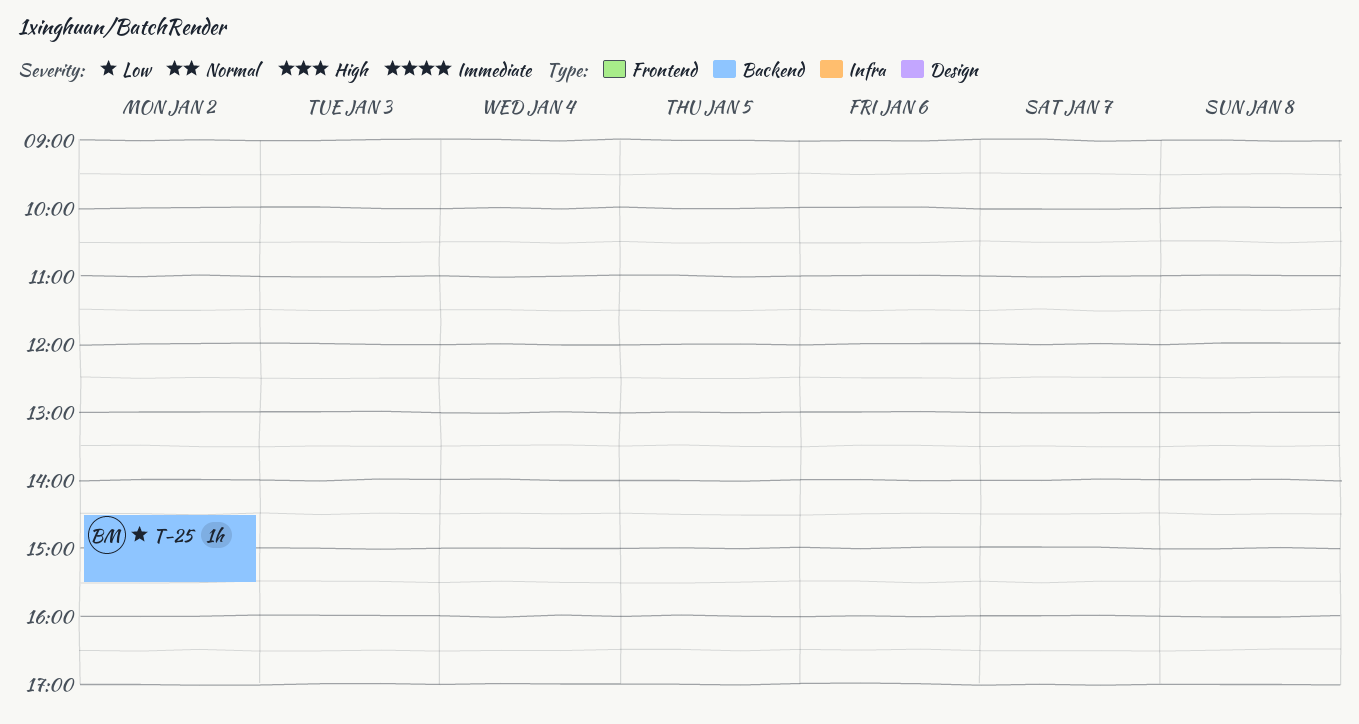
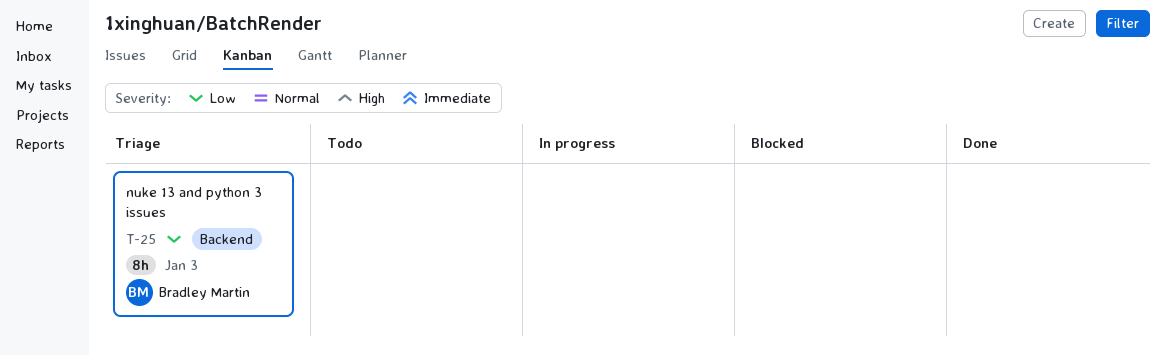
T-25, estimate: 1h -> 8h
T-25, day: Jan 2 -> Jan 3

